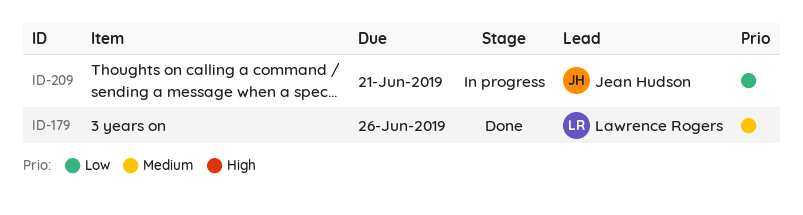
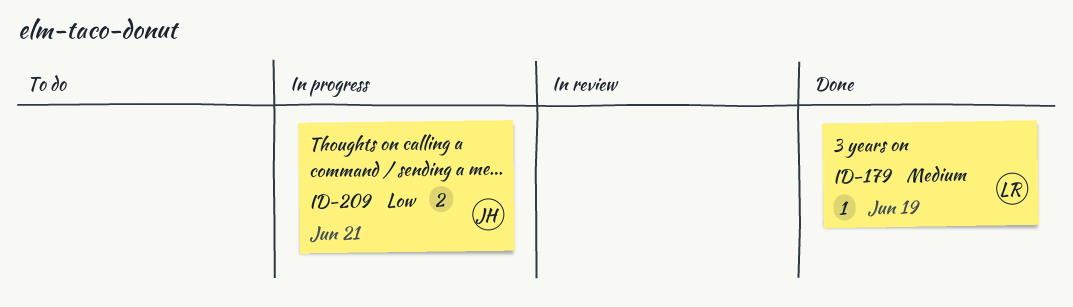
ID-179, due: Jun 26 -> Jun 19

